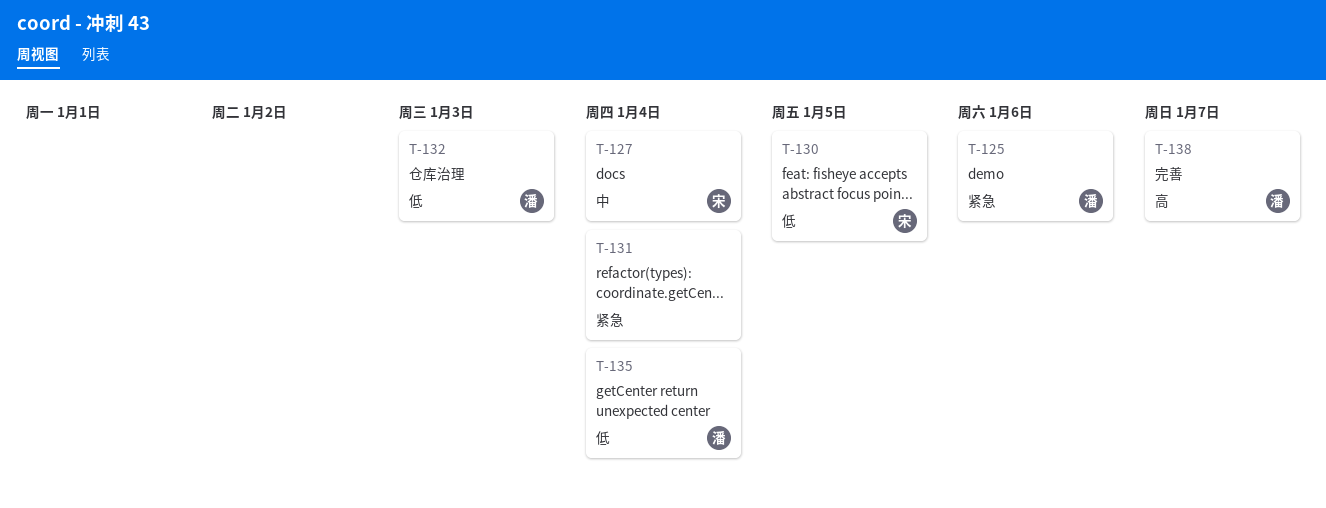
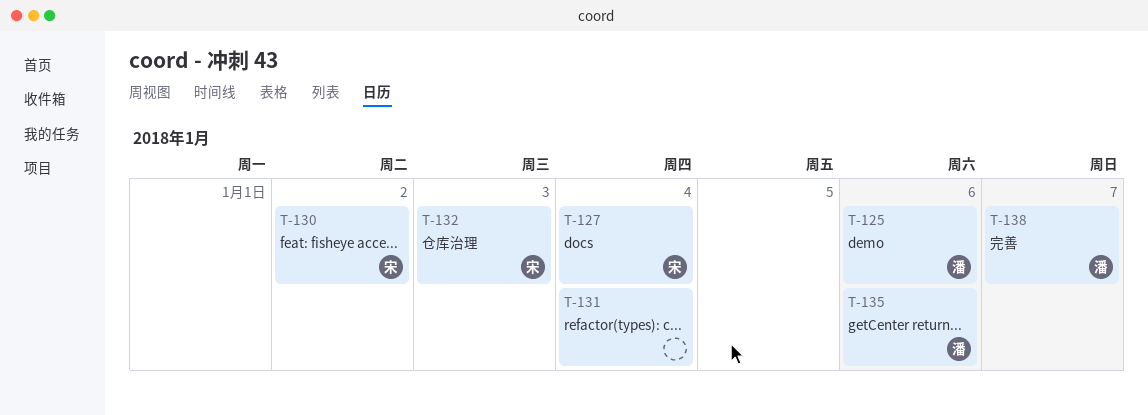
T-130, due: Jan 5 -> Jan 2
T-132, owner: 潘 -> 宋
T-135, due: Jan 4 -> Jan 6

